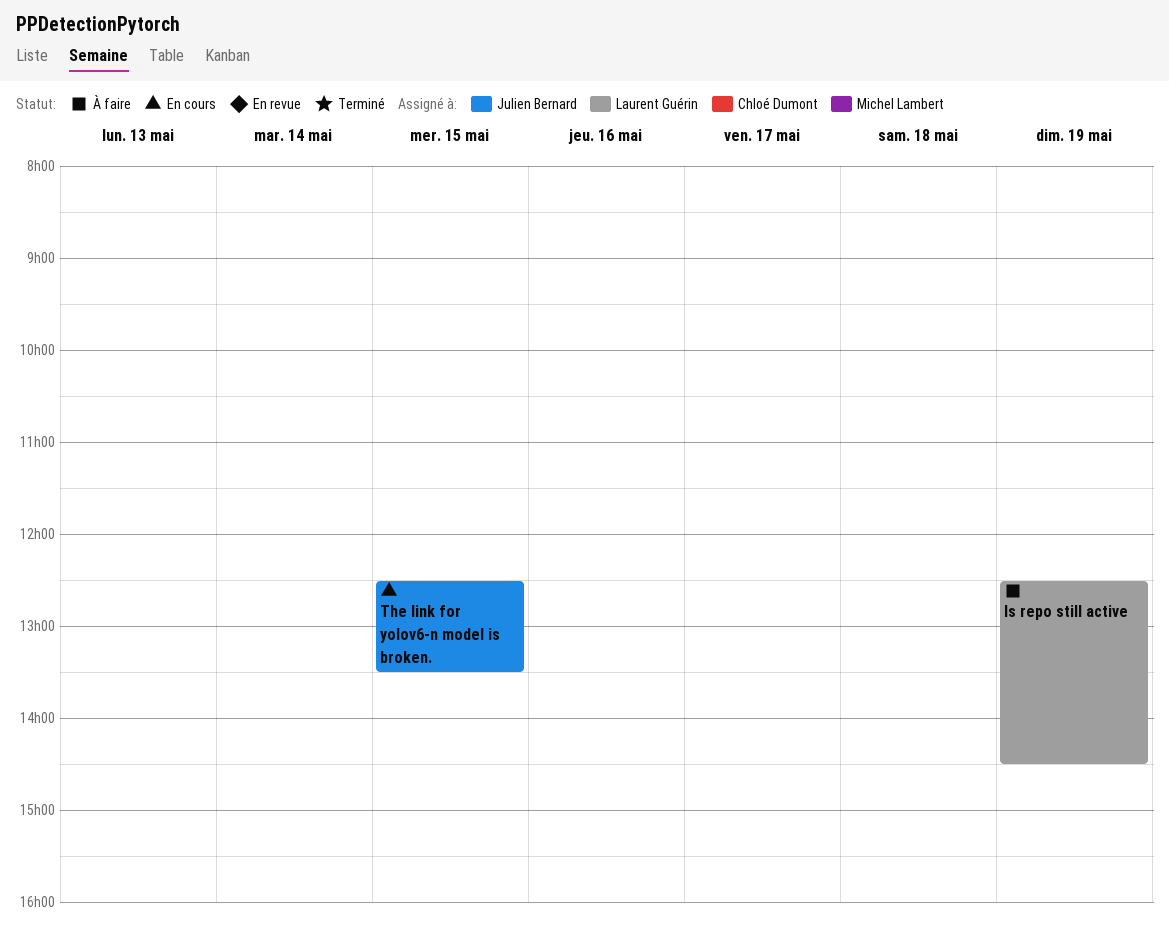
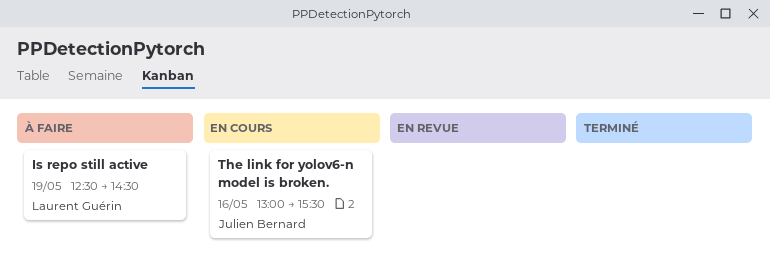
The link for yolov6-n model is broken., day: May 15 -> May 16
The link for yolov6-n model is broken., begins: 12:30 -> 13:00
The link for yolov6-n model is broken., ends: 13:30 -> 15:30

